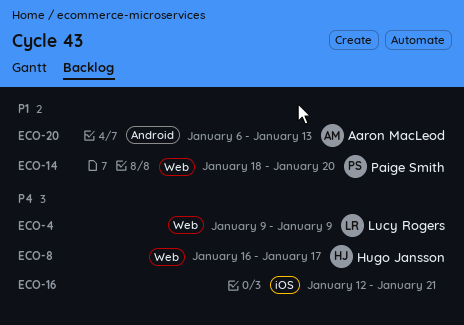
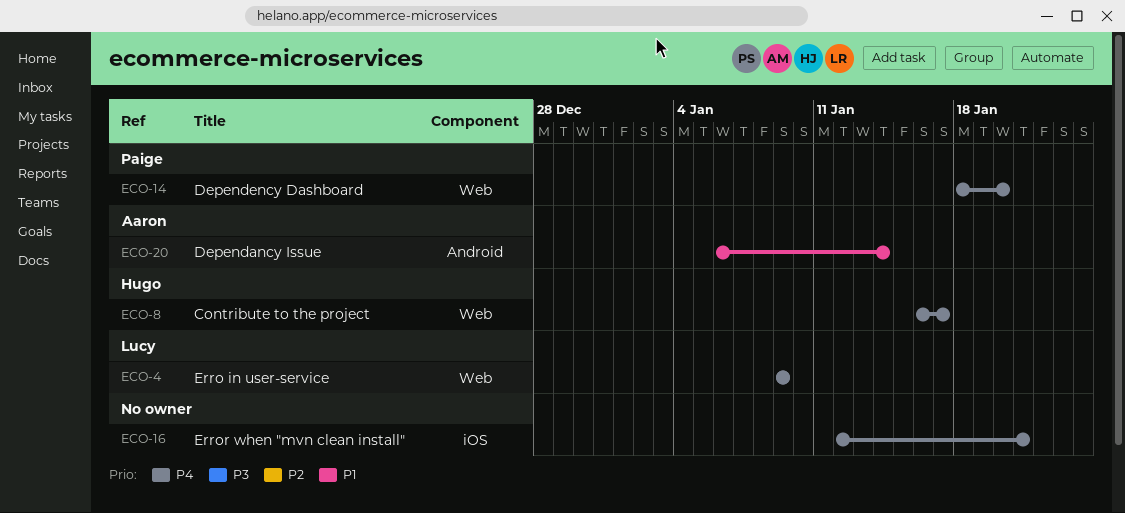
ECO-14, priority: P1 -> P4
ECO-20, due: Jan 13 -> Jan 14

